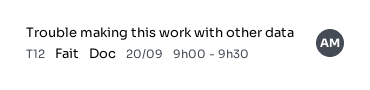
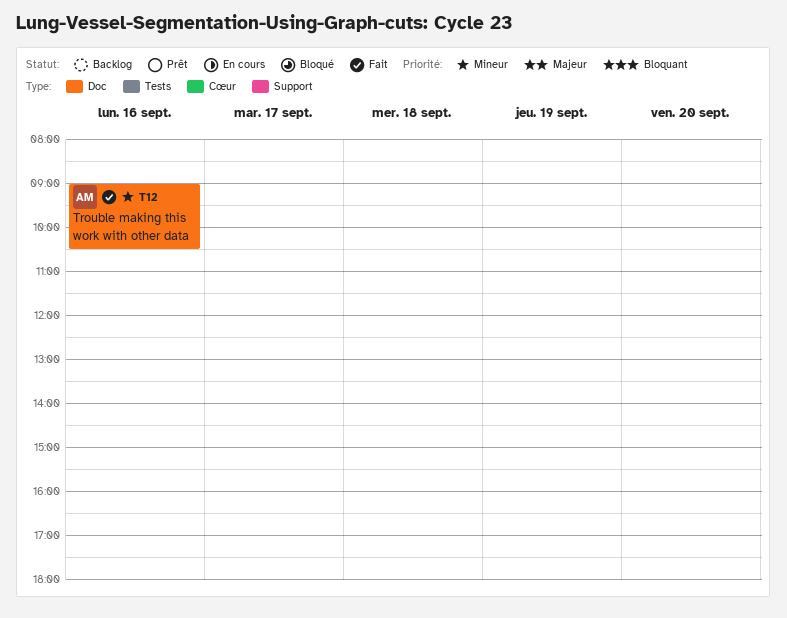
T12, day: Sep 20 -> Sep 16
T12, ends: 09:30 -> 10:30

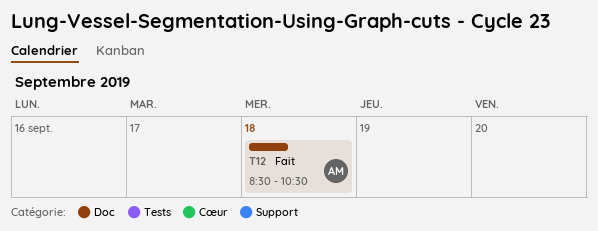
T12, day: Sep 16 -> Sep 18
T12, begins: 09:00 -> 08:30

